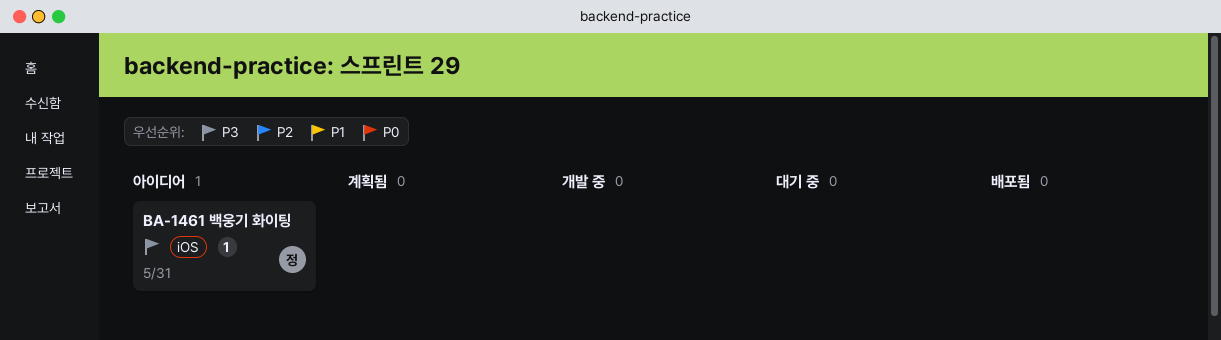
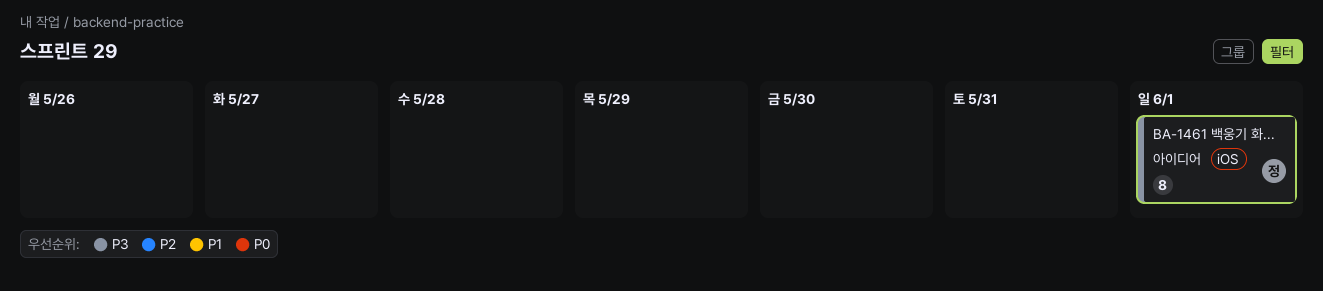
BA-1461, estimate: 1 -> 8
BA-1461, due: May 31 -> Jun 1

